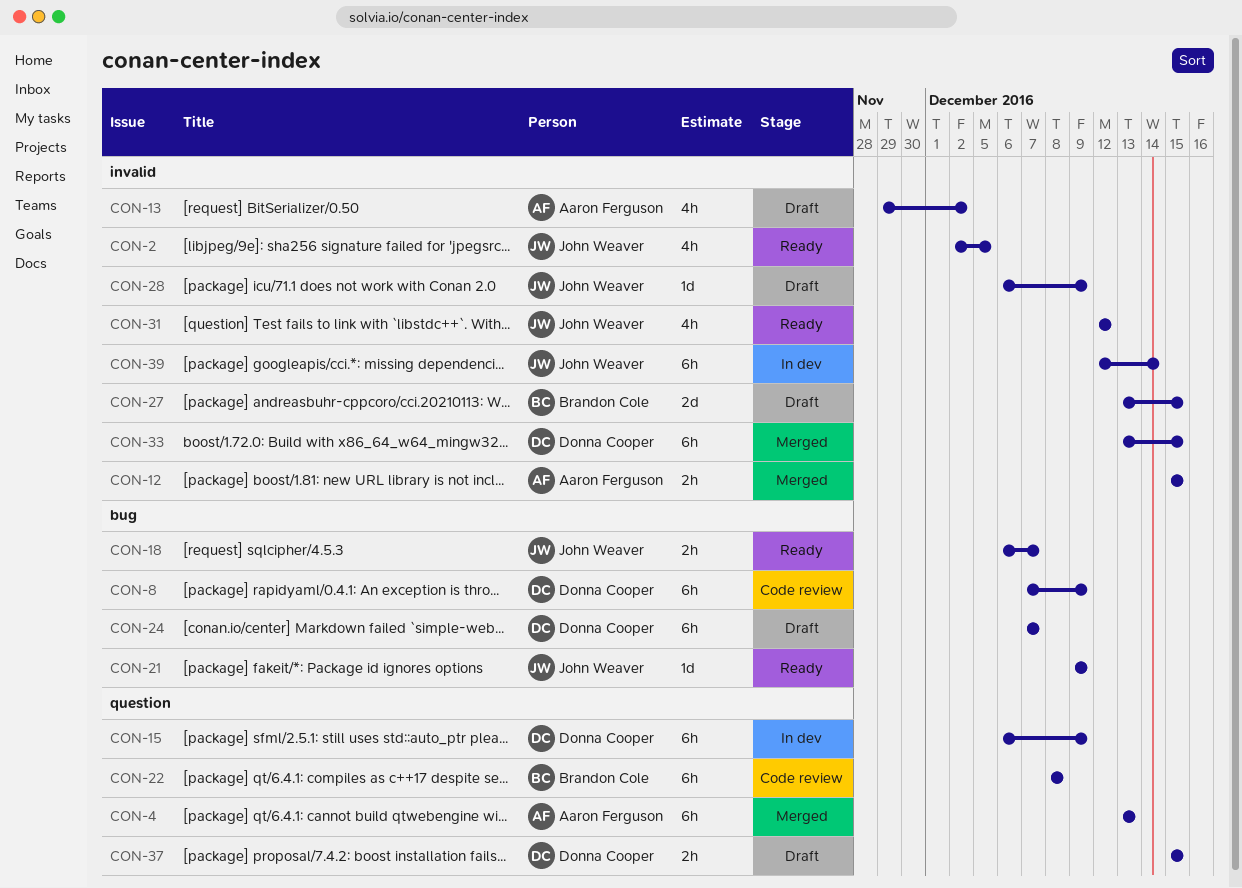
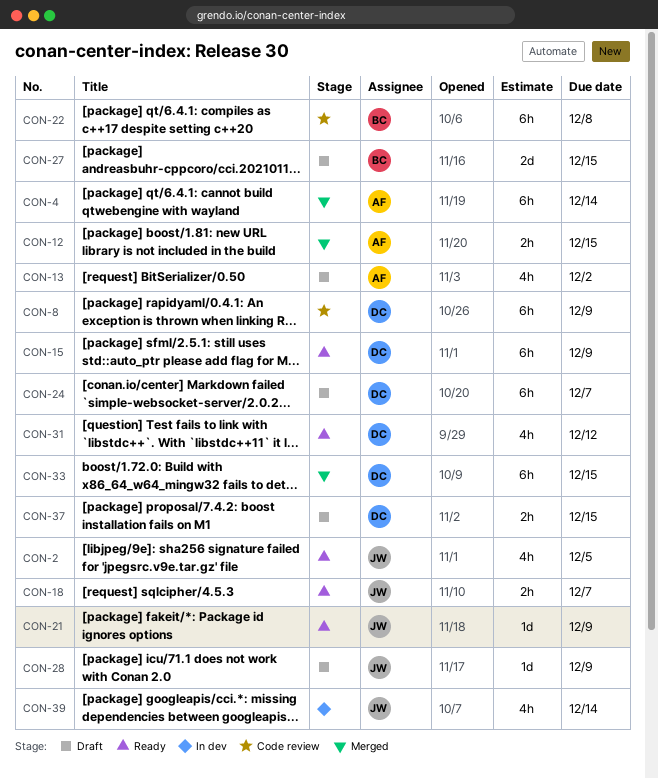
CON-4, due: Dec 13 -> Dec 14
CON-15, status: In dev -> Ready
CON-31, owner: John Weaver -> Donna Cooper
CON-39, estimate: 6h -> 4h

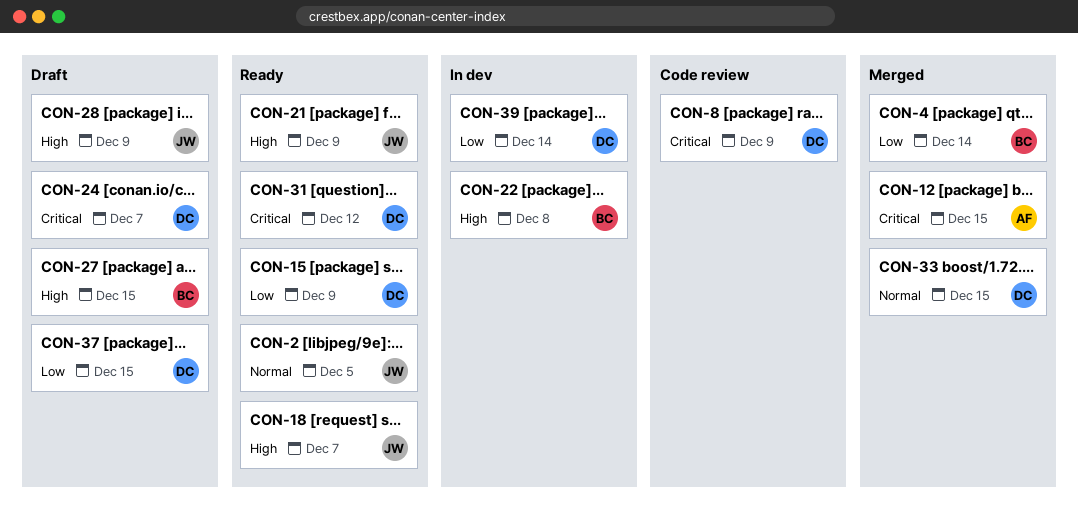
CON-4, owner: AF -> BC
CON-13: present -> none
CON-22, status: Code review -> In dev
CON-39, owner: JW -> DC

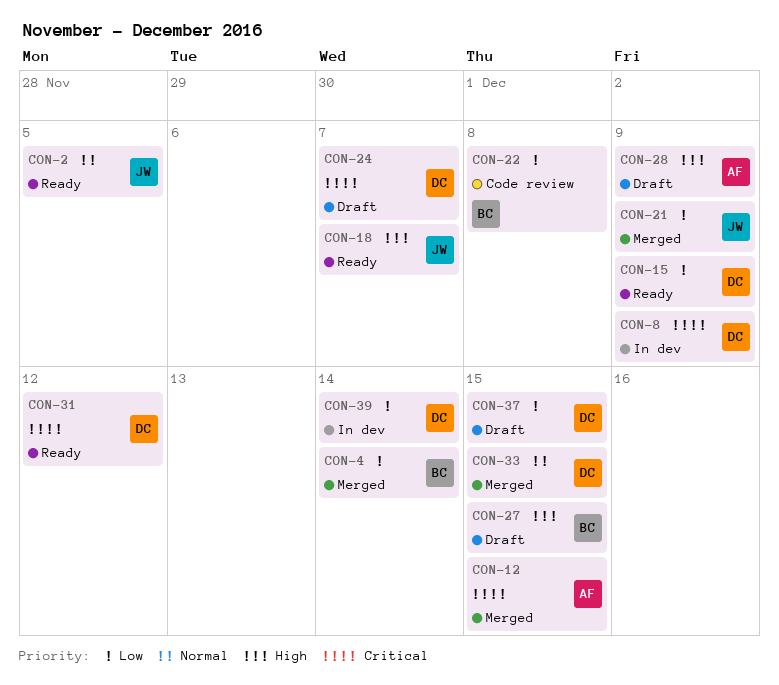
CON-8, status: Code review -> In dev
CON-21, status: Ready -> Merged
CON-21, priority: High -> Low
CON-22, status: In dev -> Code review
CON-22, priority: High -> Low
CON-28, owner: JW -> AF

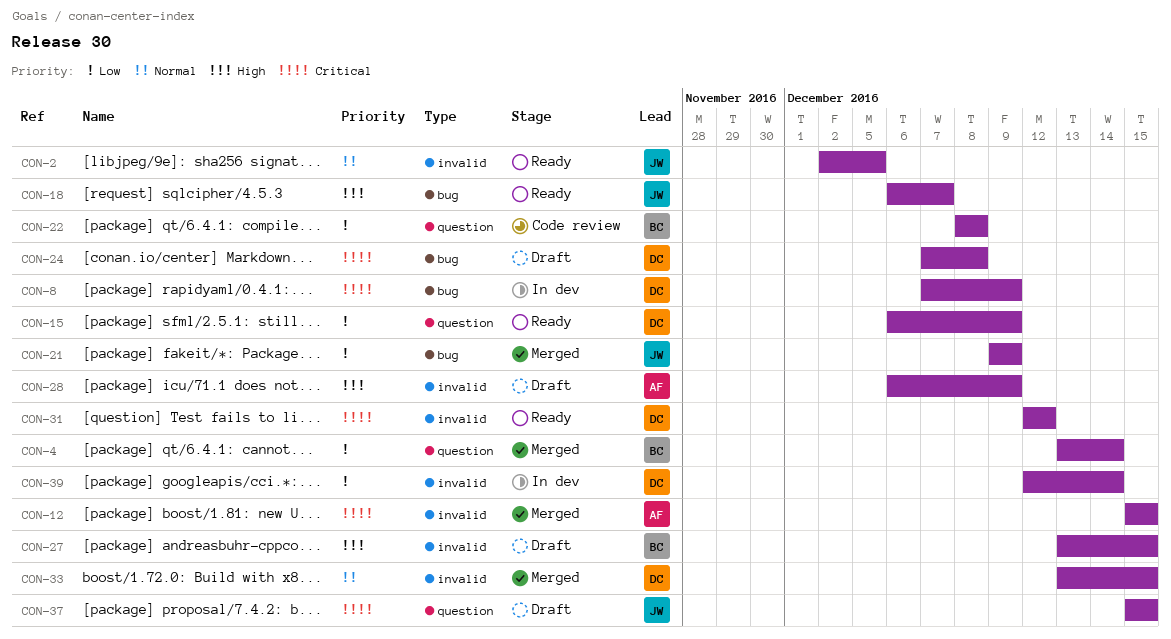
CON-24, due: Dec 7 -> Dec 8
CON-37, owner: DC -> JW
CON-37, priority: Low -> Critical

